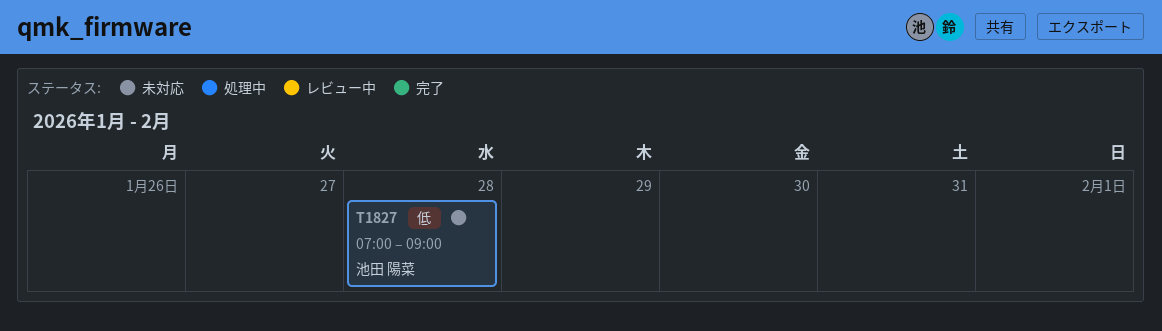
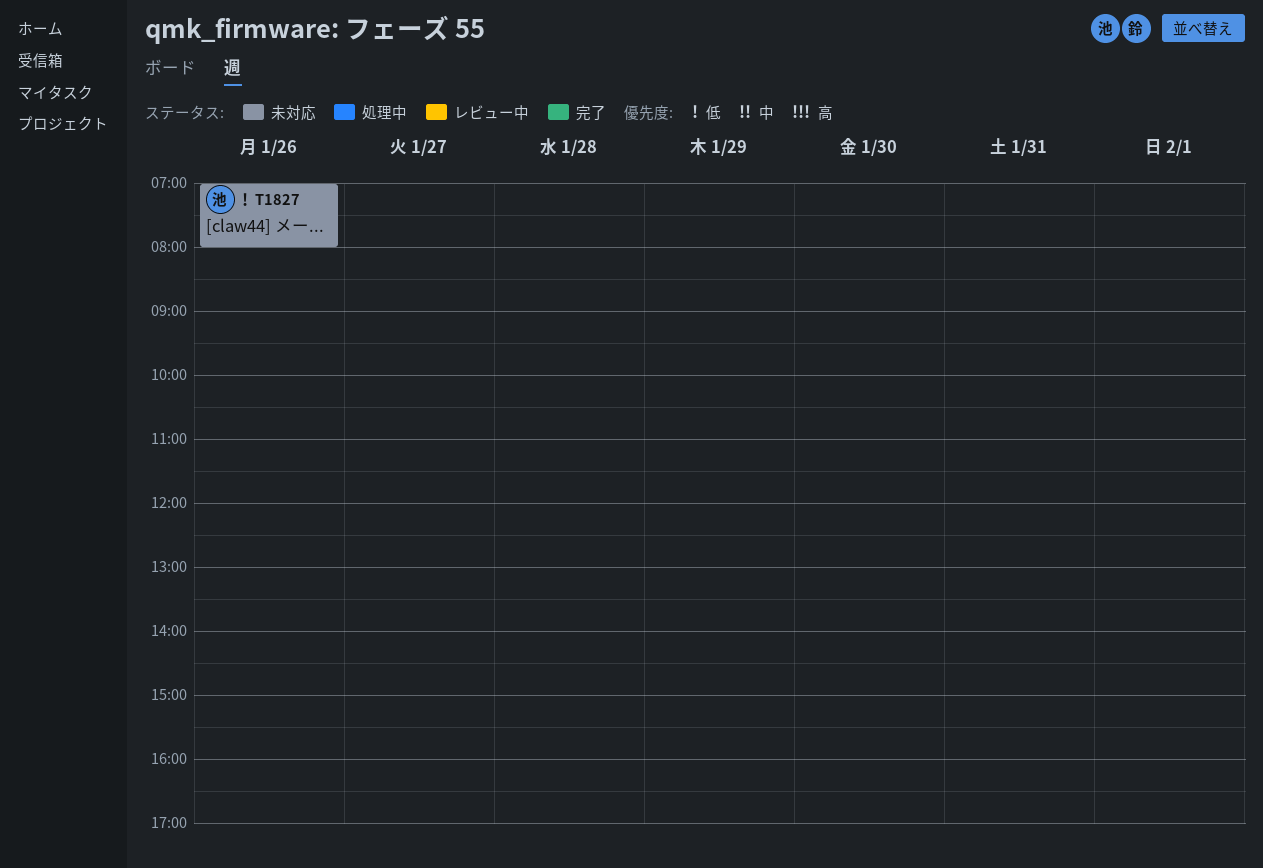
T1827, day: Jan 28 -> Jan 26
T1827, ends: 09:00 -> 08:00

